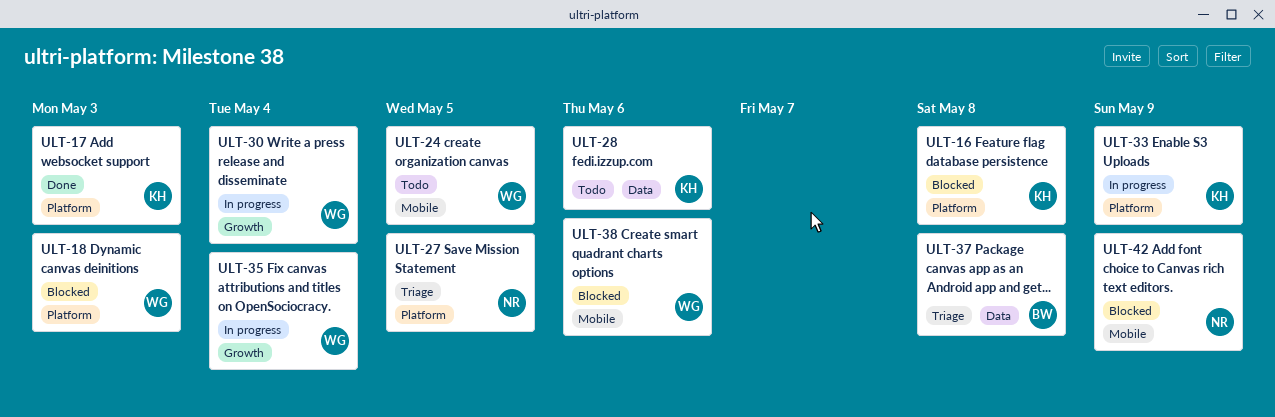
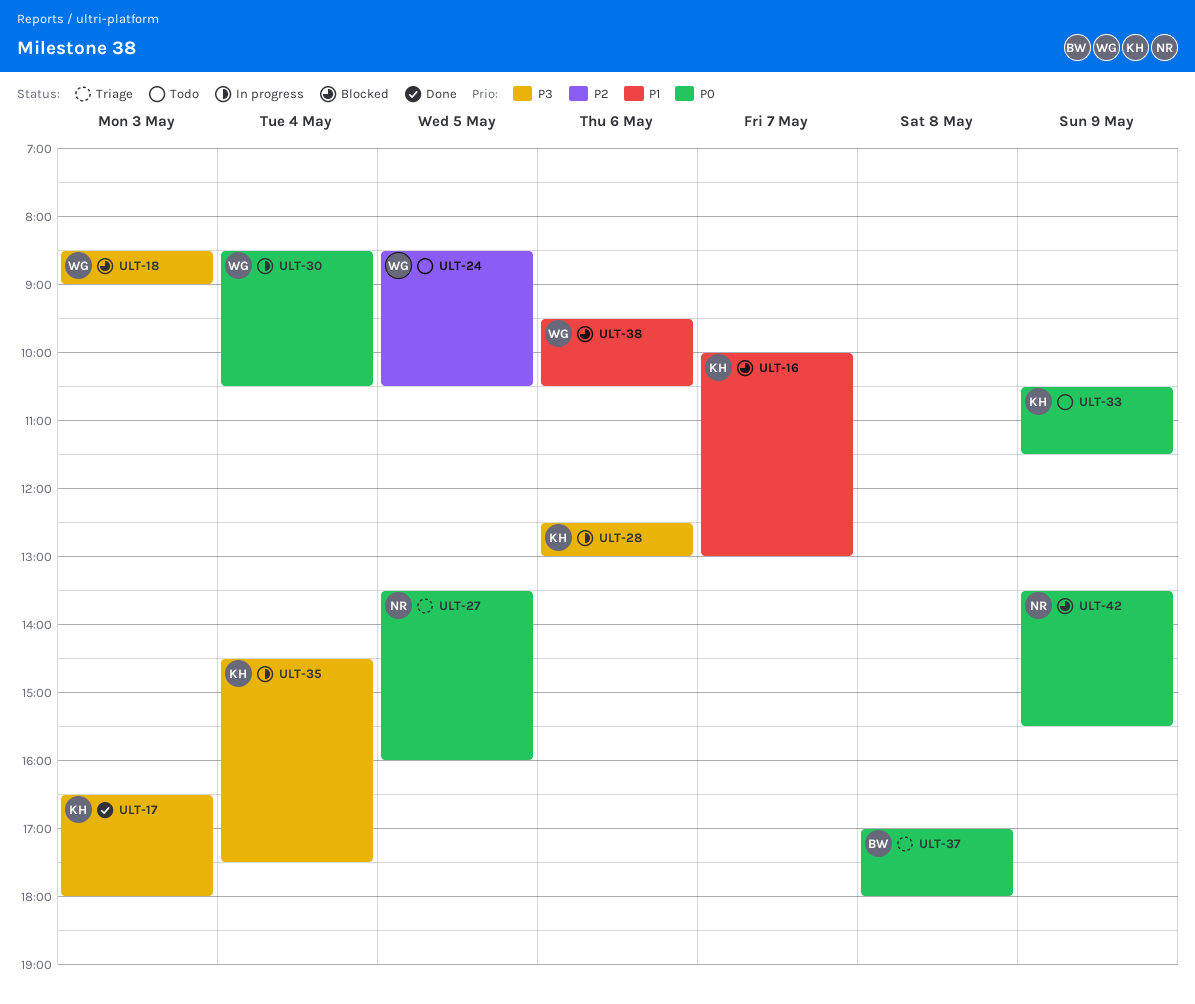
ULT-16, day: May 8 -> May 7
ULT-28, status: Todo -> In progress
ULT-33, status: In progress -> Todo
ULT-35, owner: WG -> KH

